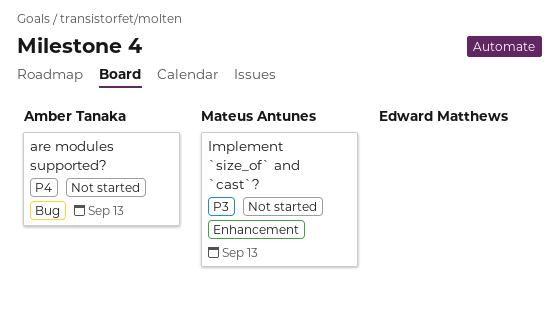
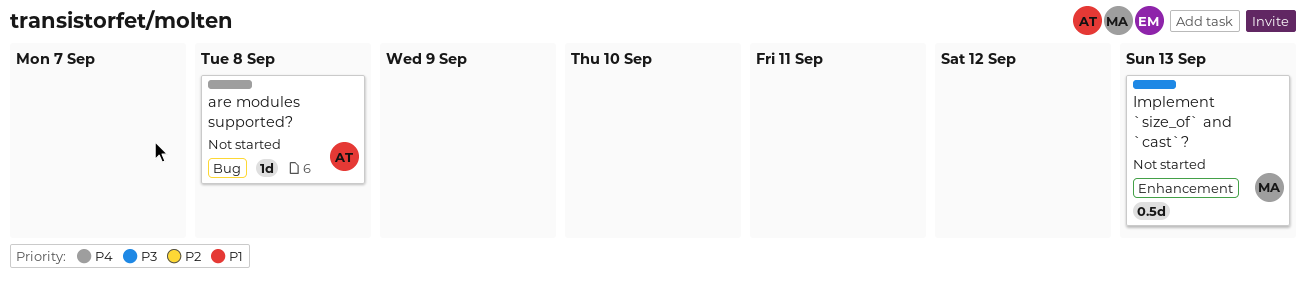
are modules supported?, due: Sep 13 -> Sep 8

